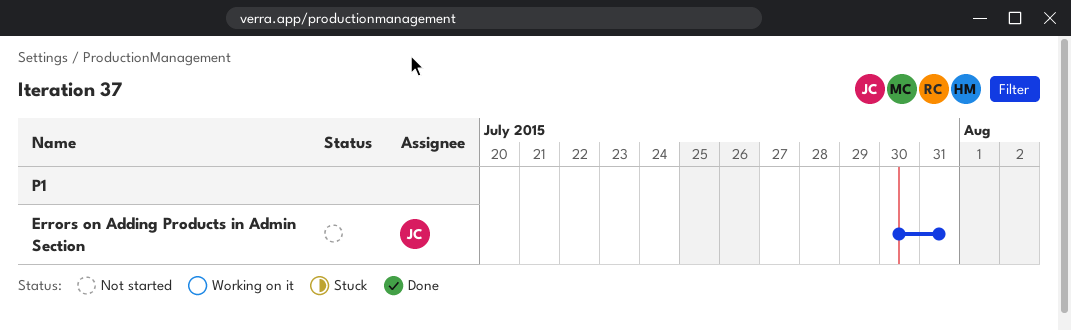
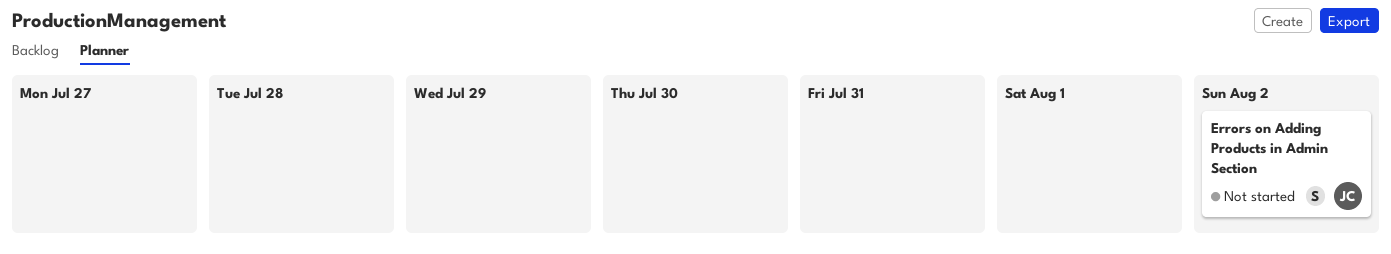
Errors on Adding Products in Admin Section, due: Jul 31 -> Aug 2

